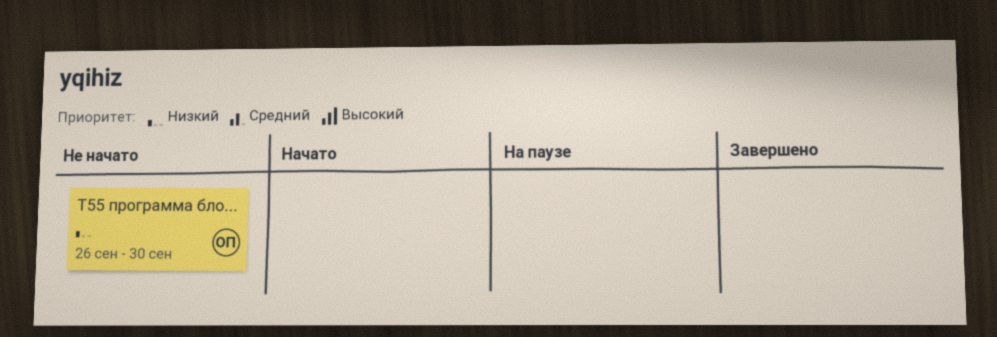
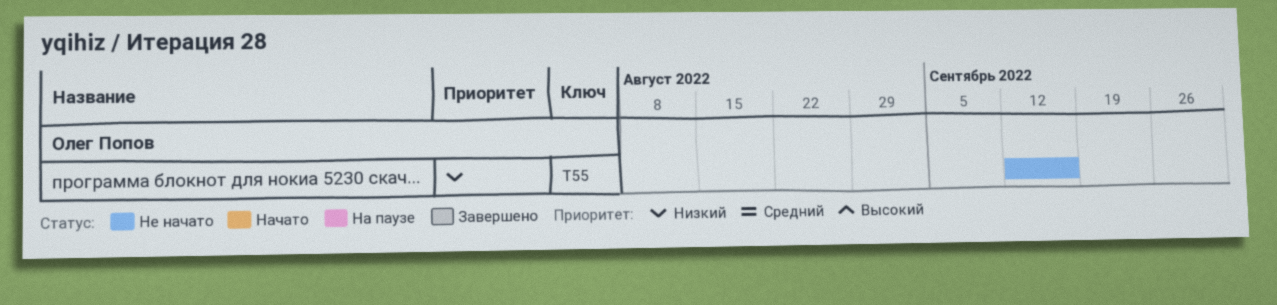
T55, start: Sep 26 -> Sep 12
T55, due: Sep 30 -> Sep 16

